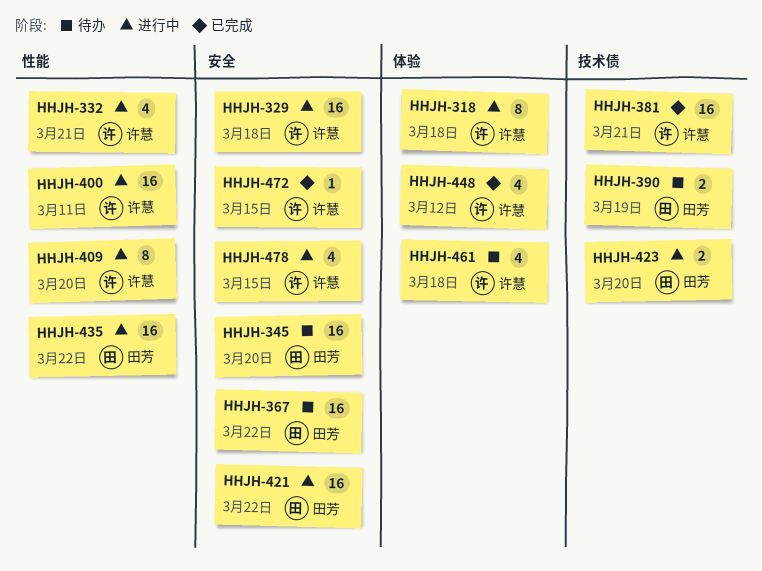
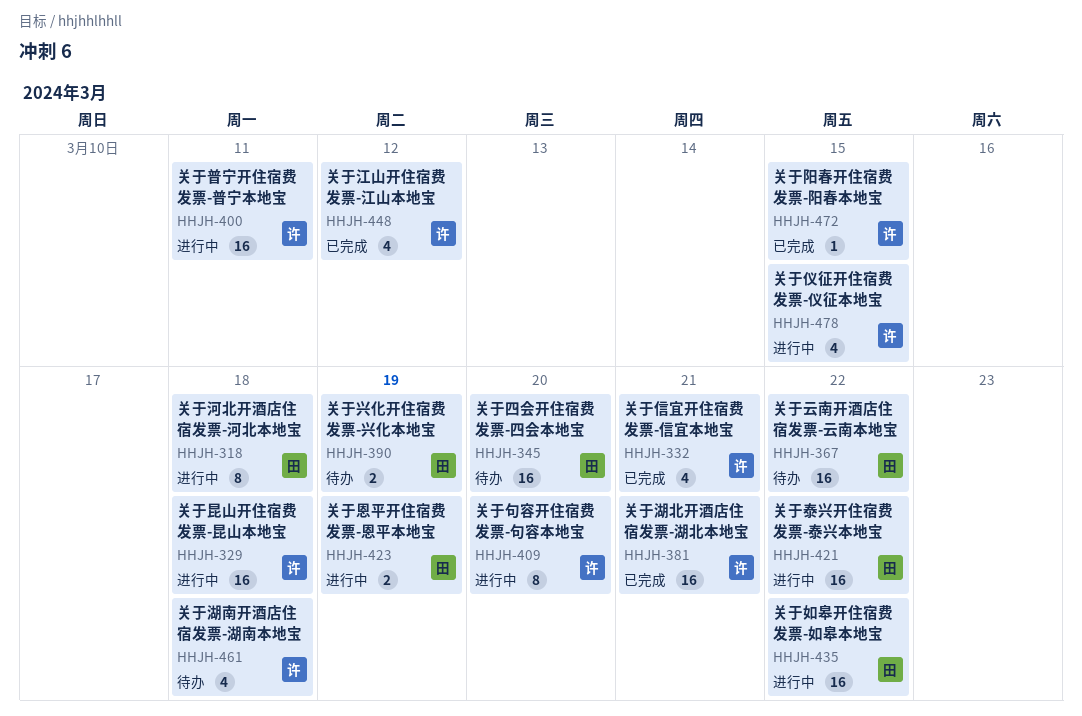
HHJH-318, owner: 许慧 -> 田芳
HHJH-332, status: 进行中 -> 已完成
HHJH-423, due: Mar 20 -> Mar 19

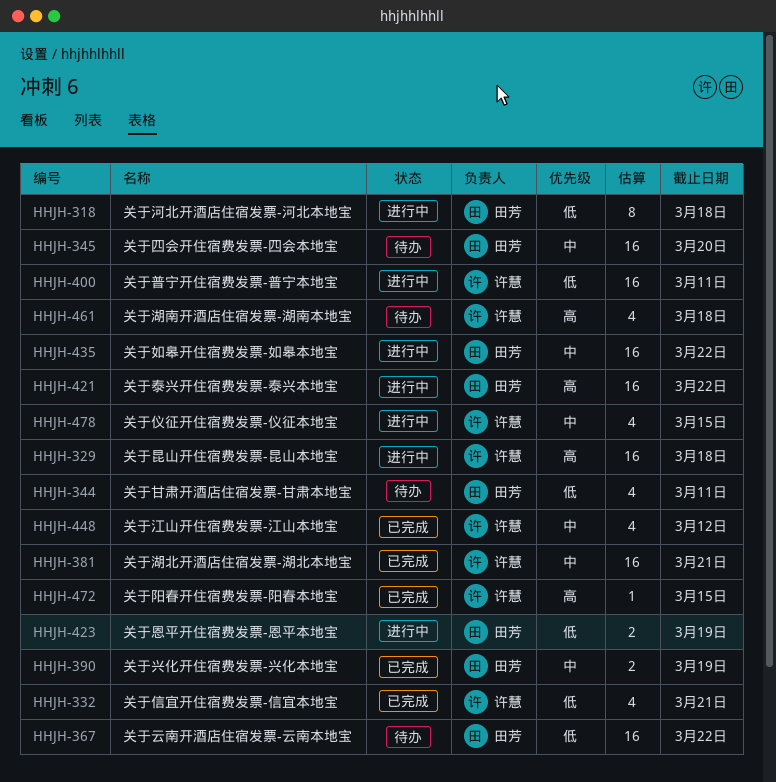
HHJH-344: none -> present
HHJH-390, status: 待办 -> 已完成
HHJH-409: present -> none

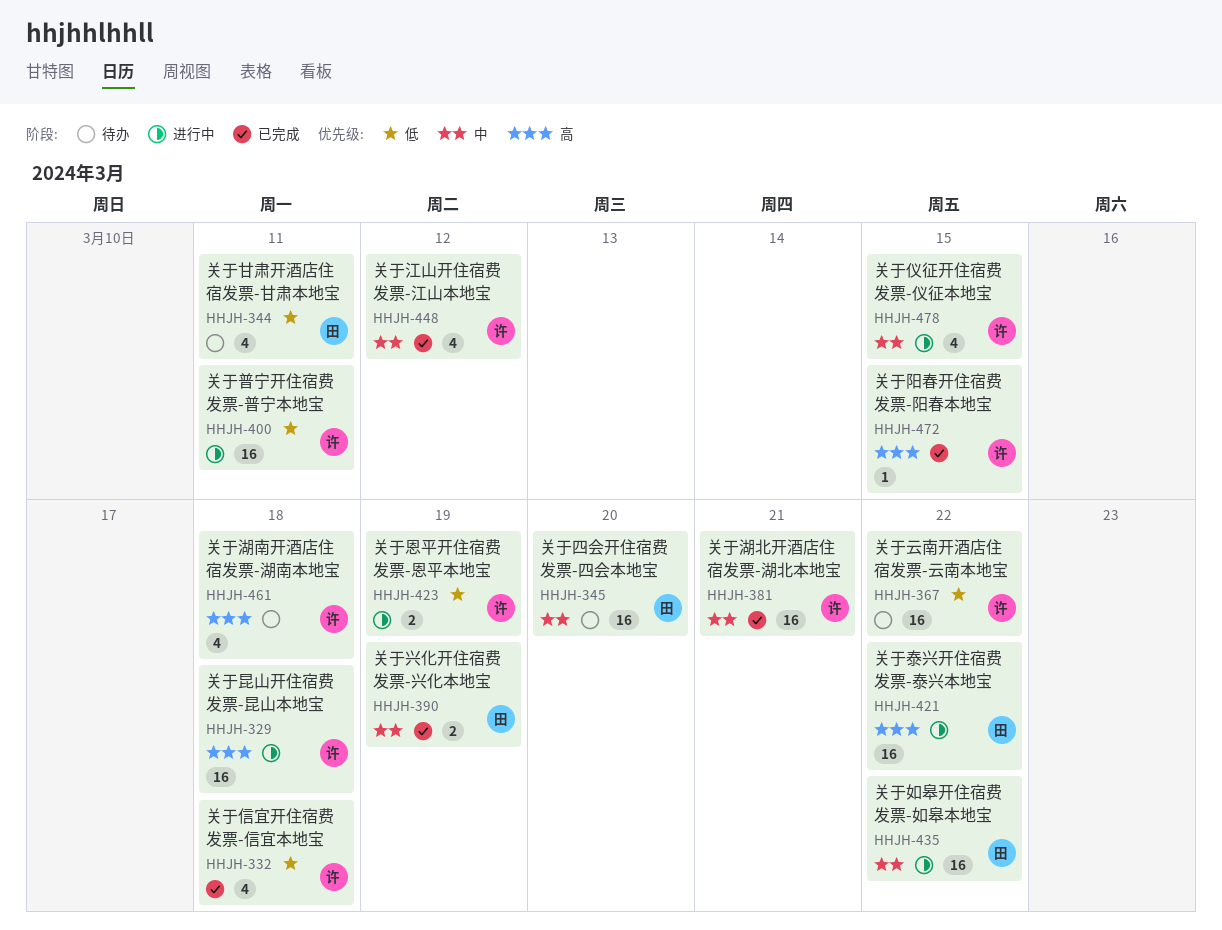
HHJH-318: present -> none
HHJH-332, due: Mar 21 -> Mar 18
HHJH-367, owner: 田芳 -> 许慧
HHJH-423, owner: 田芳 -> 许慧

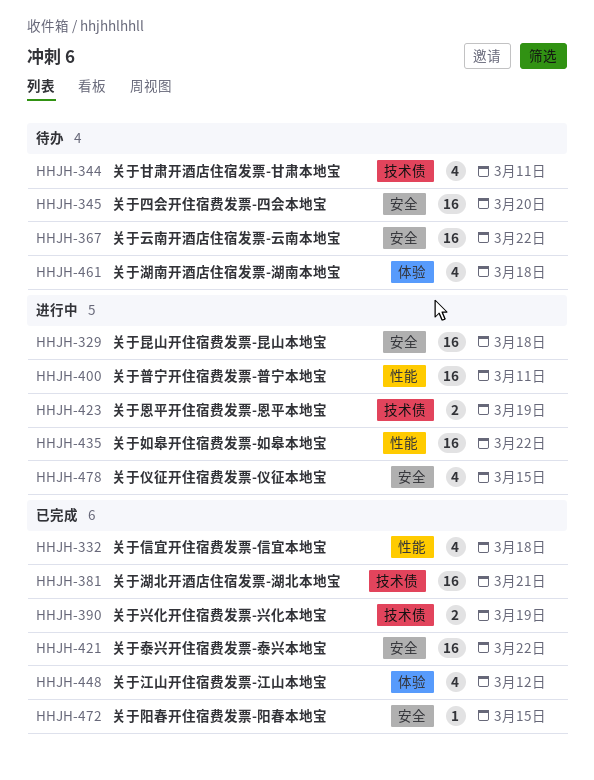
HHJH-421, status: 进行中 -> 已完成

